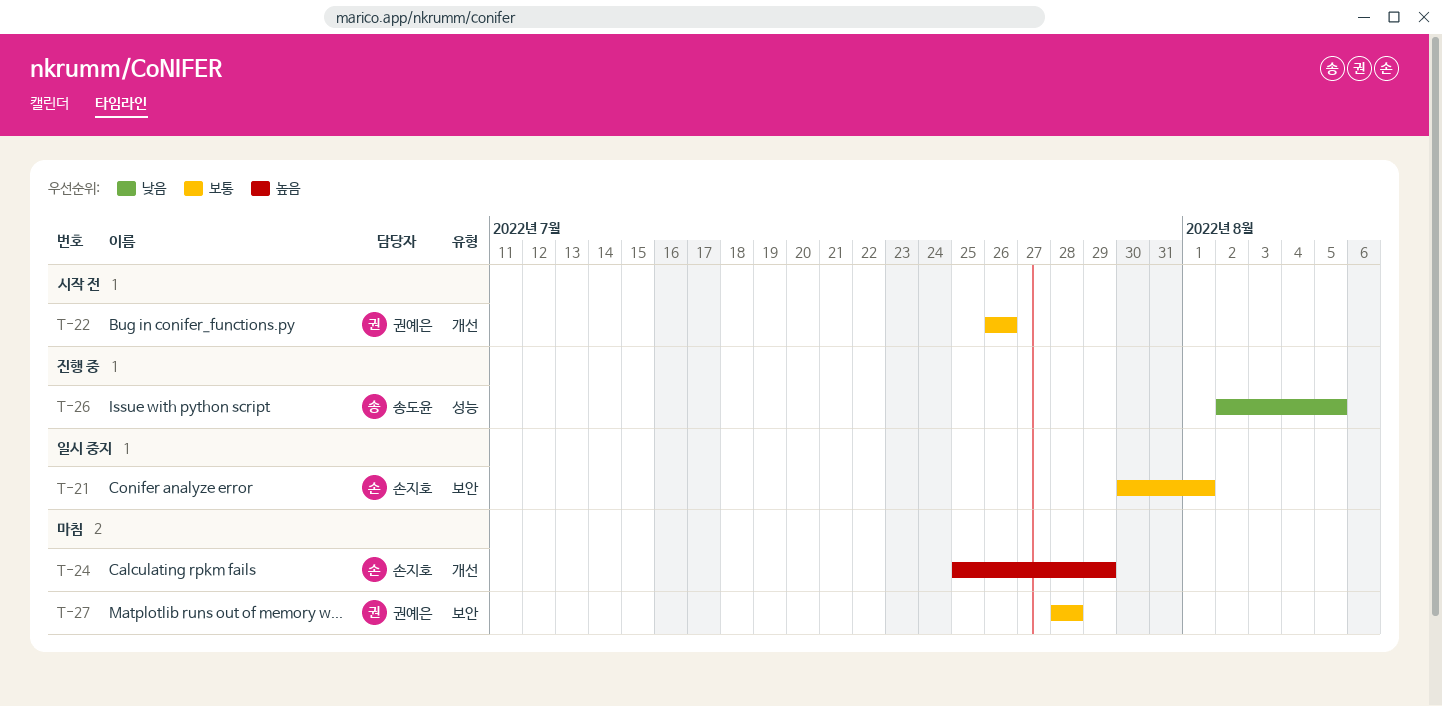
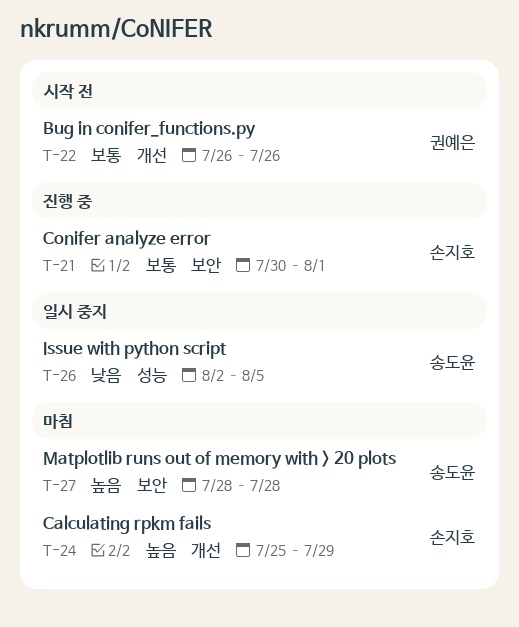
T-21, status: 일시 중지 -> 진행 중
T-26, status: 진행 중 -> 일시 중지
T-27, owner: 권예은 -> 송도윤
T-27, priority: 보통 -> 높음

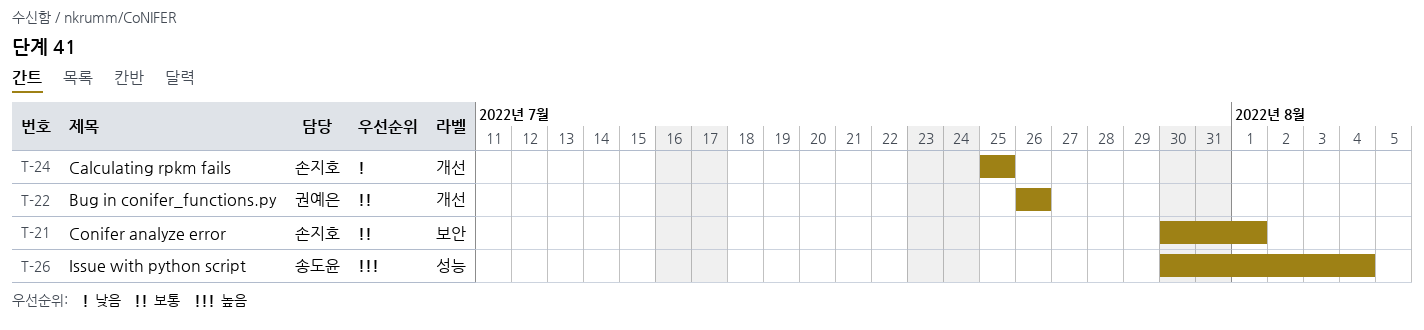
T-24, priority: 높음 -> 낮음
T-24, due: Jul 29 -> Jul 25
T-26, priority: 낮음 -> 높음
T-26, start: Aug 2 -> Jul 30
T-26, due: Aug 5 -> Aug 4
T-27: present -> none

